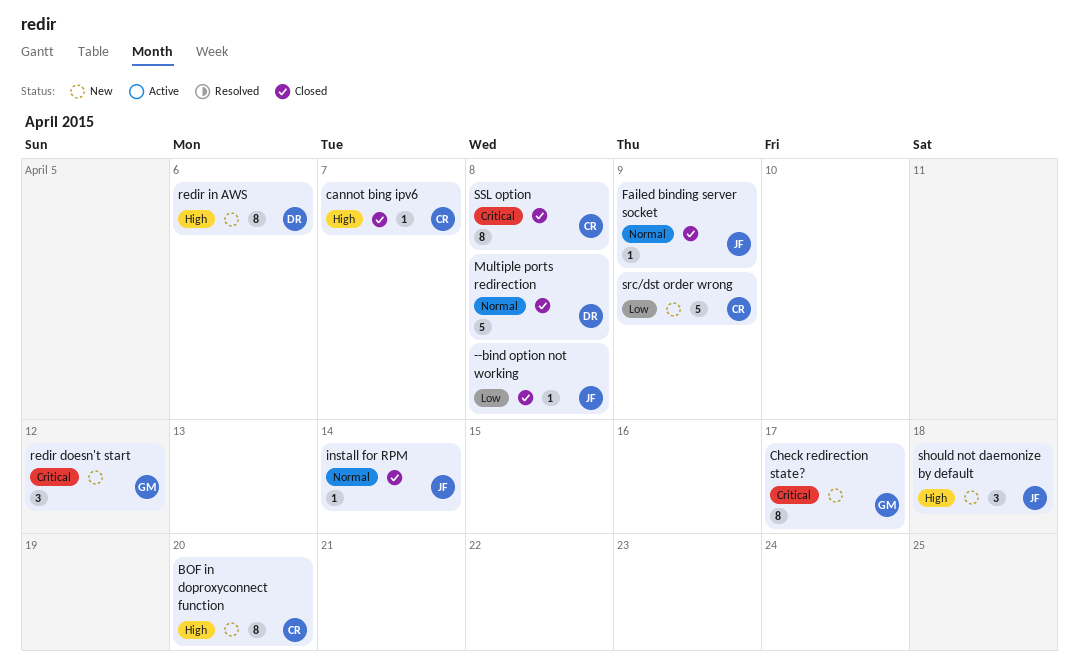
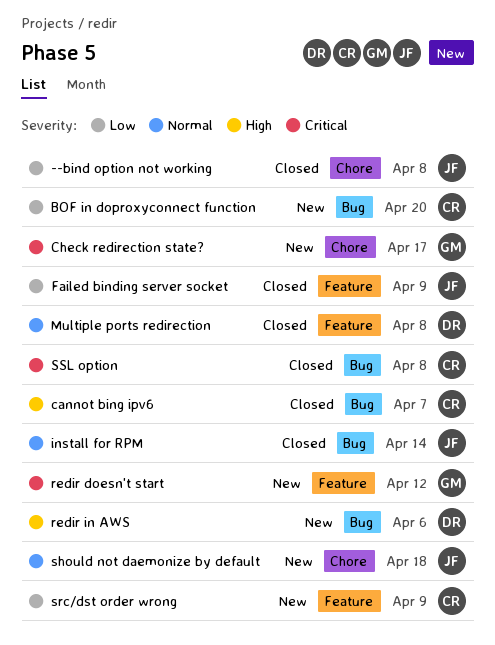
BOF in doproxyconnect function, priority: High -> Low
Failed binding server socket, priority: Normal -> Low
should not daemonize by default, priority: High -> Normal

